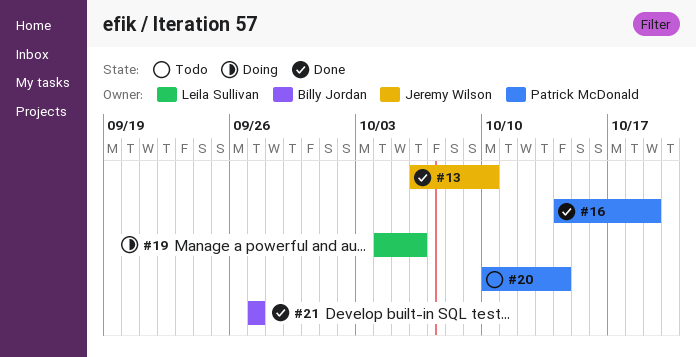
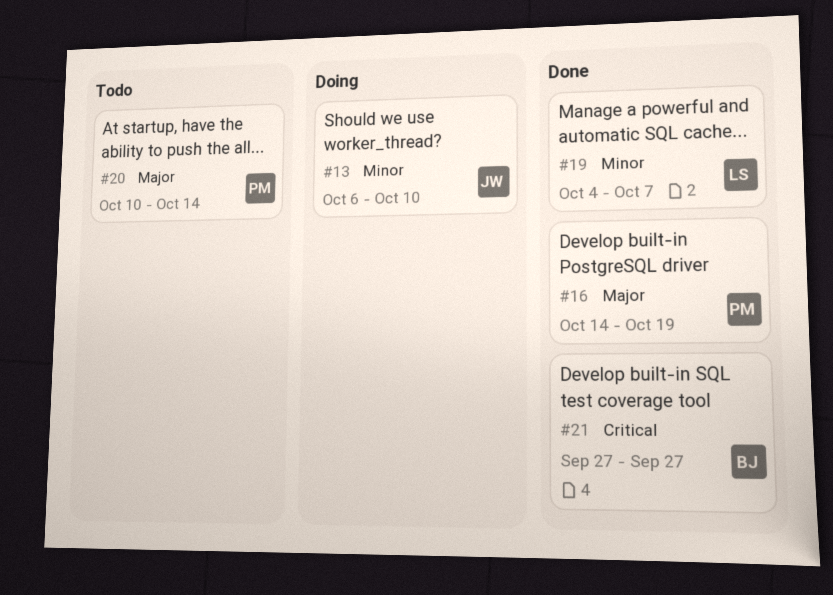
#13, status: Done -> Doing
#19, status: Doing -> Done
#19, due: Oct 6 -> Oct 7

